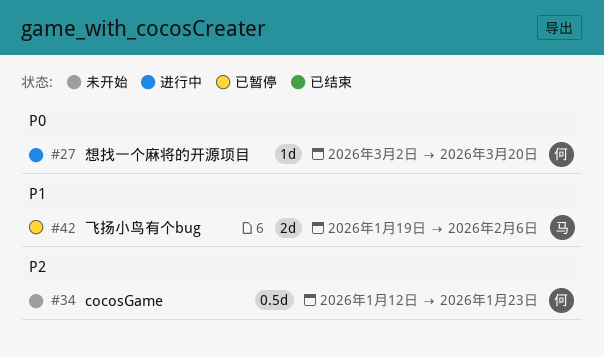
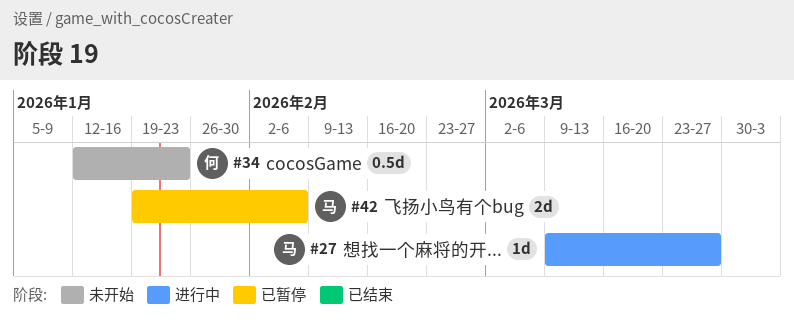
#27, owner: 何 -> 马
#27, start: Mar 2 -> Mar 9
#27, due: Mar 20 -> Mar 27

